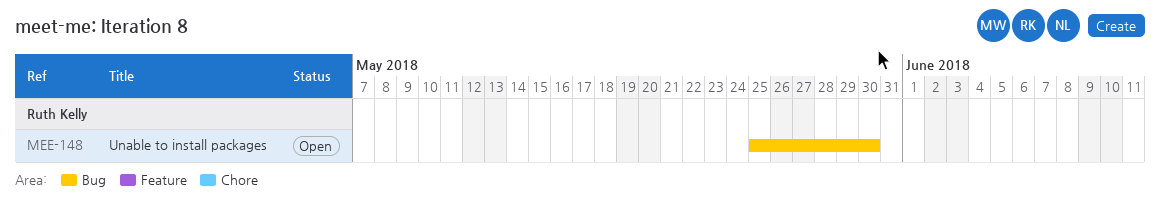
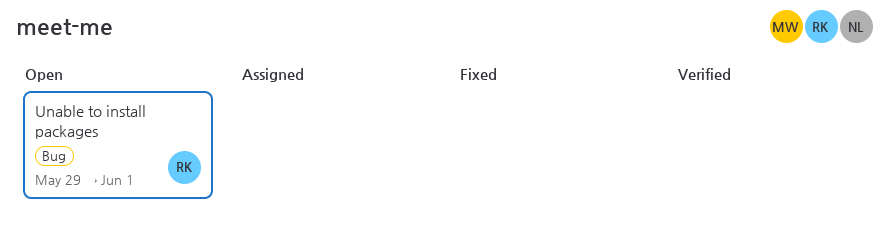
Unable to install packages, start: May 25 -> May 29
Unable to install packages, due: May 30 -> Jun 1

